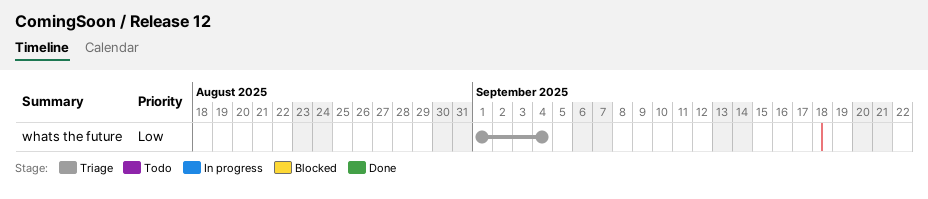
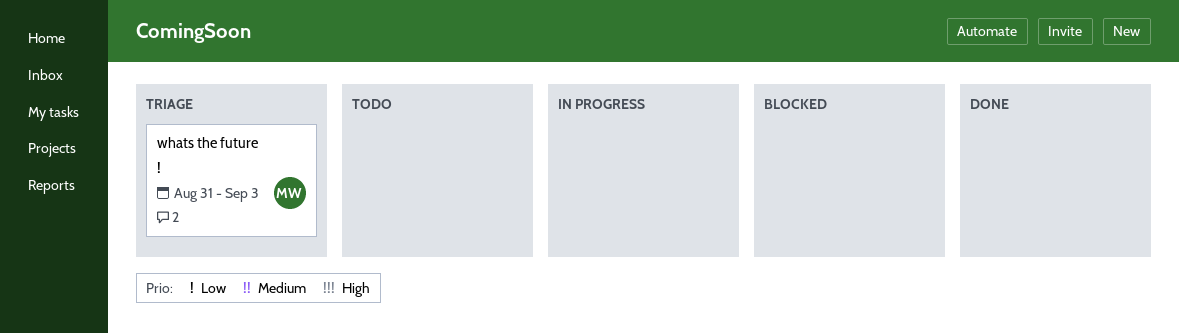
whats the future, start: Sep 1 -> Aug 31
whats the future, due: Sep 4 -> Sep 3

